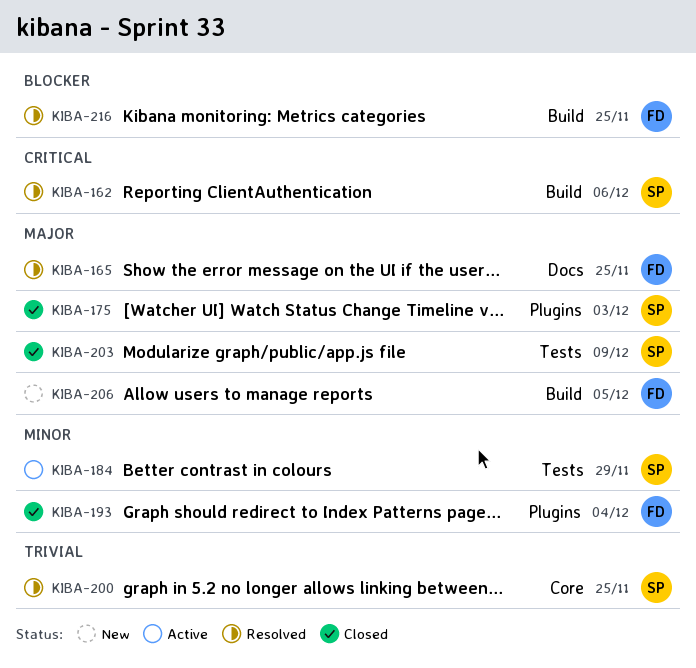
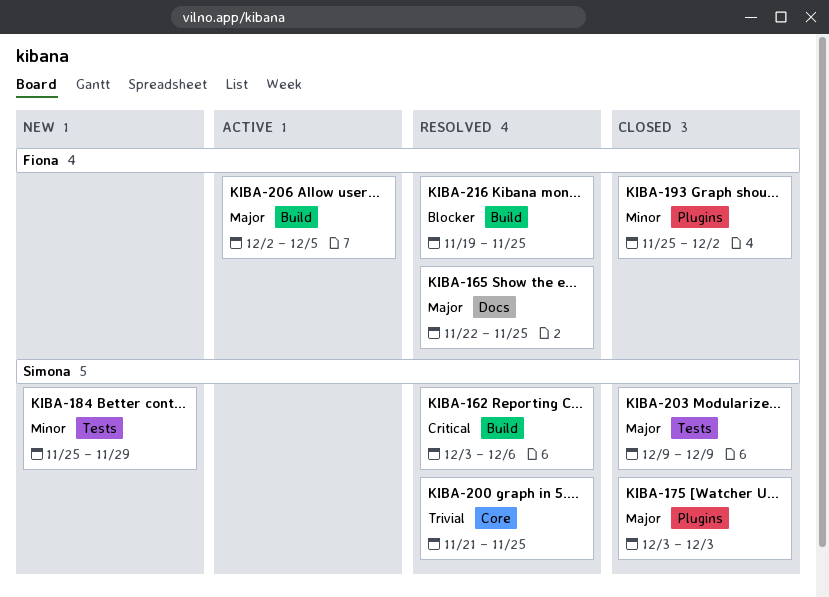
KIBA-184, status: Active -> New
KIBA-193, due: Dec 4 -> Dec 2
KIBA-206, status: New -> Active

